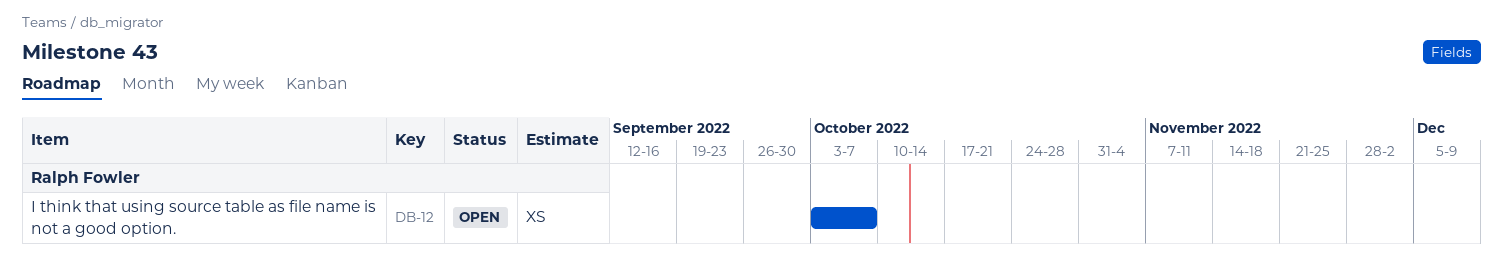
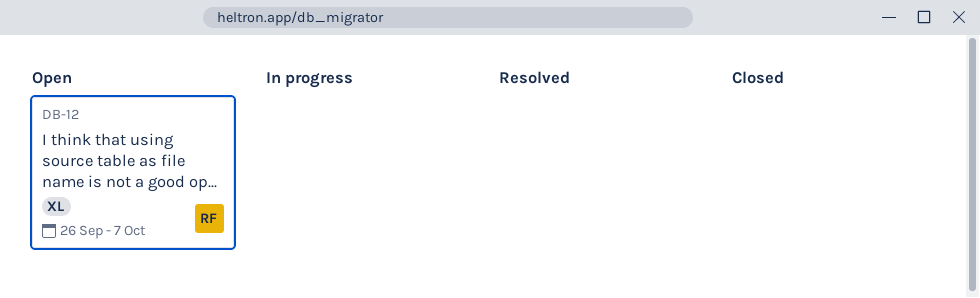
DB-12, estimate: XS -> XL
DB-12, start: Oct 3 -> Sep 26

